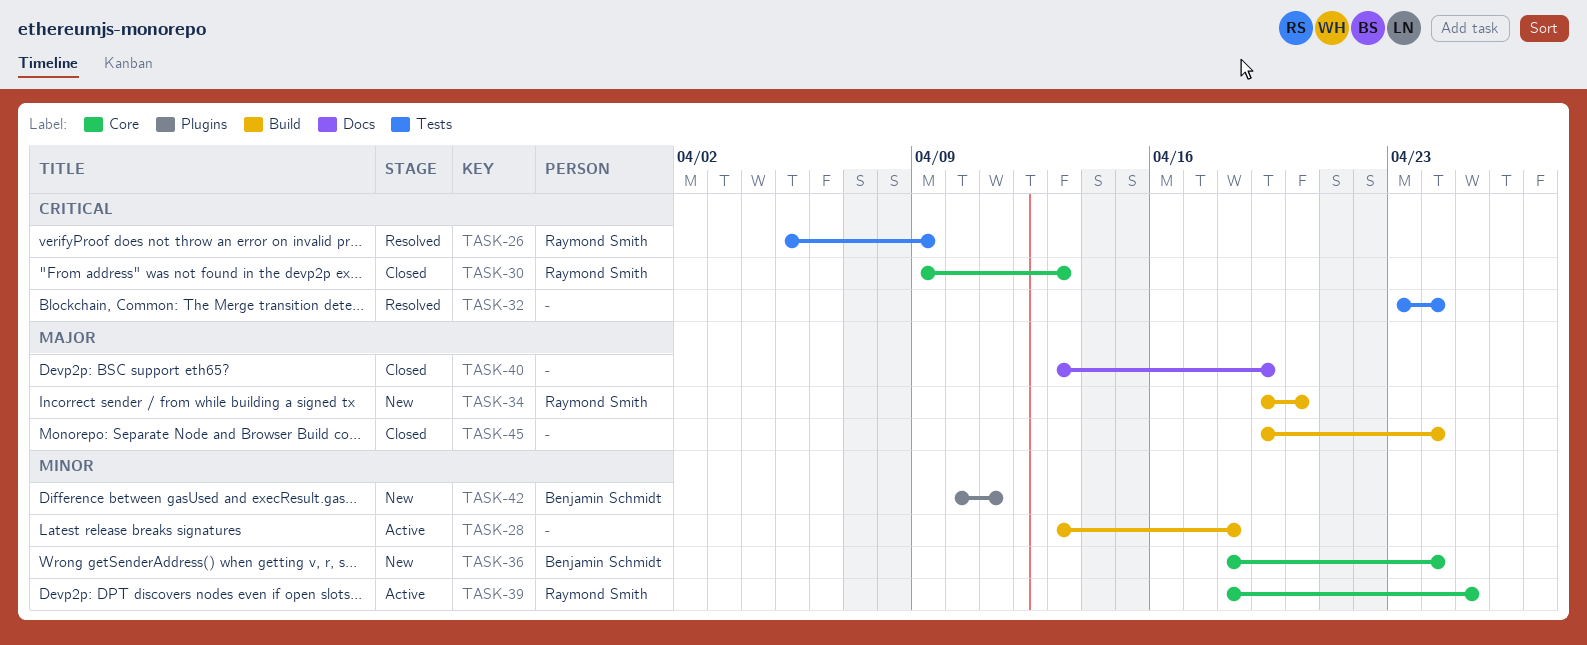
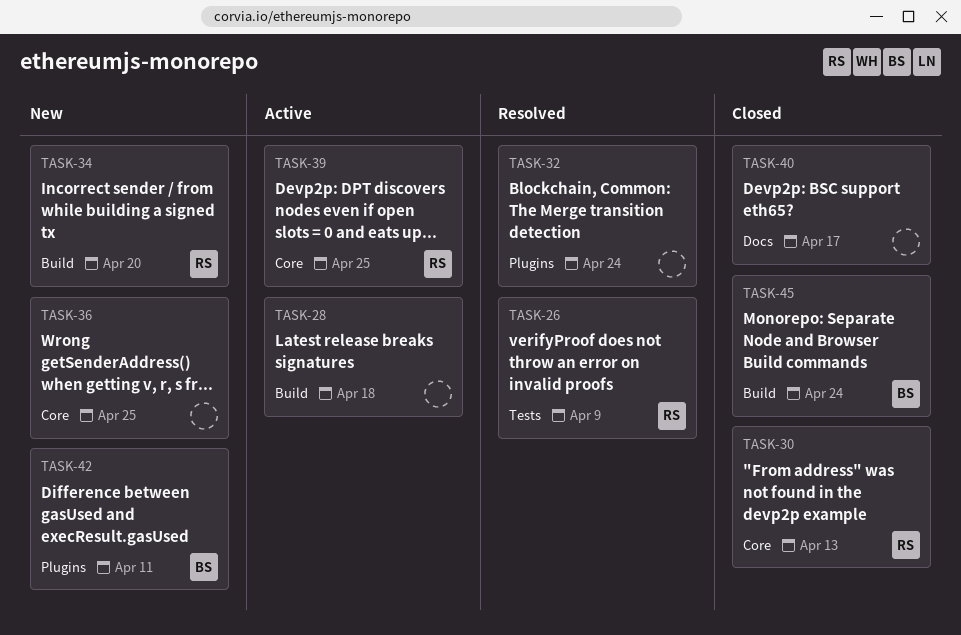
TASK-32, label: Tests -> Plugins
TASK-36, owner: Benjamin Schmidt -> none
TASK-36, due: Apr 24 -> Apr 25
TASK-40, due: Apr 19 -> Apr 17
TASK-45, owner: none -> Benjamin Schmidt

